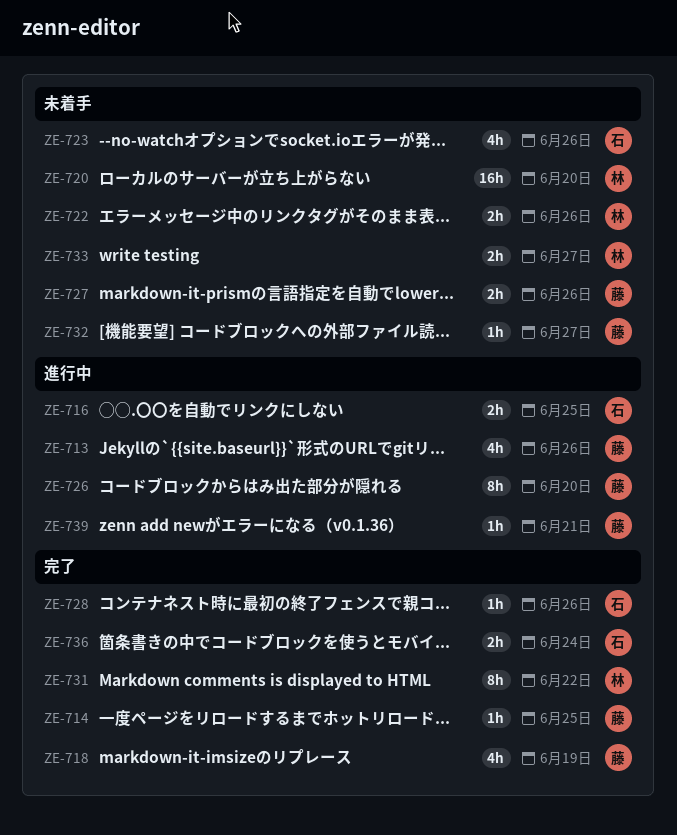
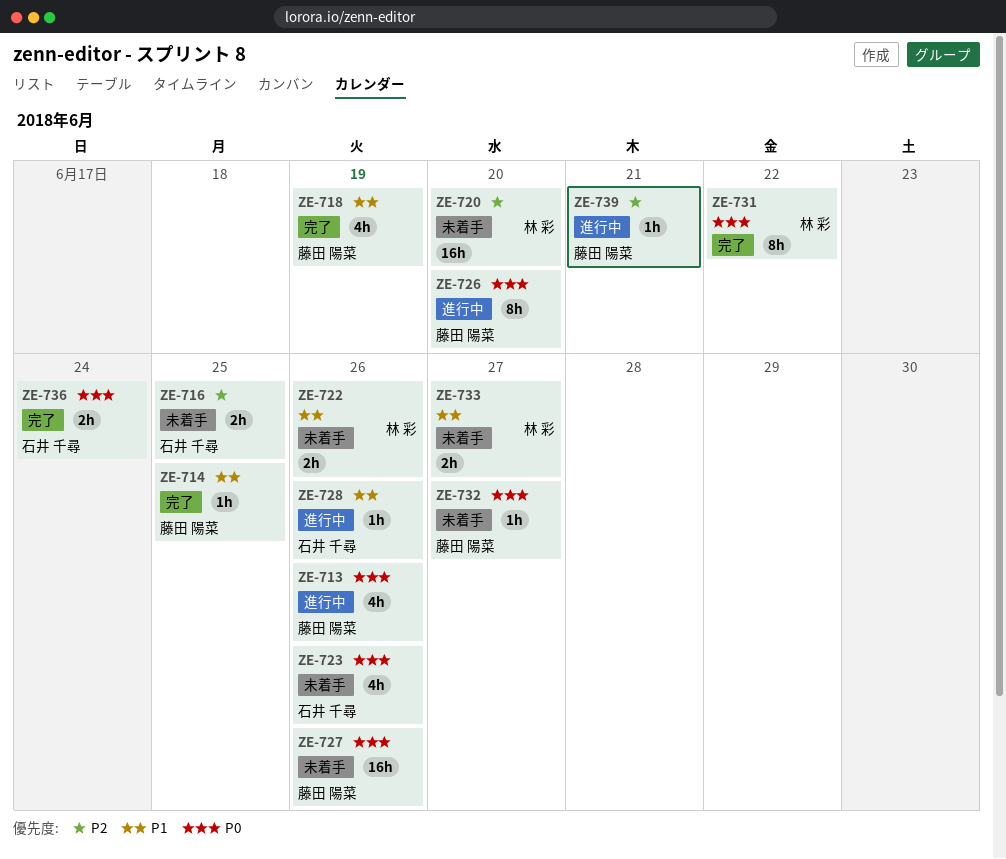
ZE-716, status: 進行中 -> 未着手
ZE-727, estimate: 2h -> 16h
ZE-728, status: 完了 -> 進行中

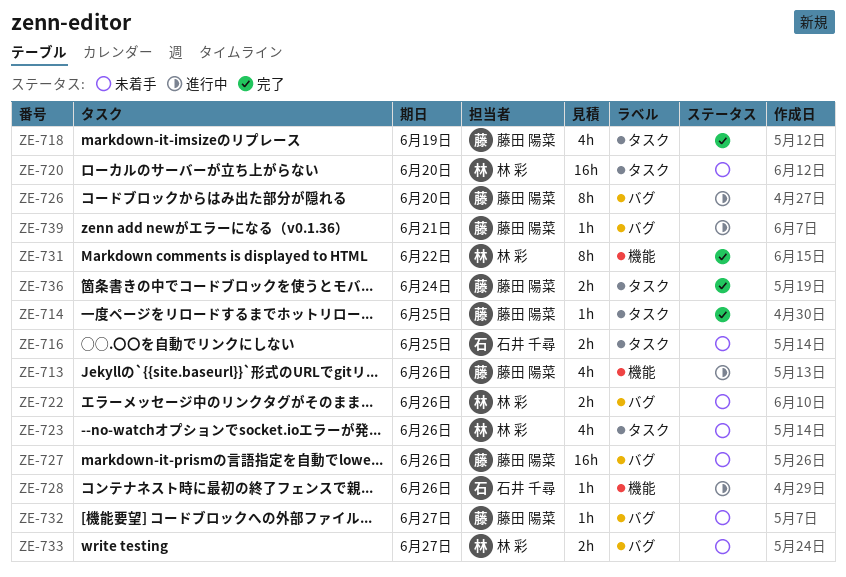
ZE-723, owner: 石井 千尋 -> 林 彩
ZE-736, owner: 石井 千尋 -> 藤田 陽菜

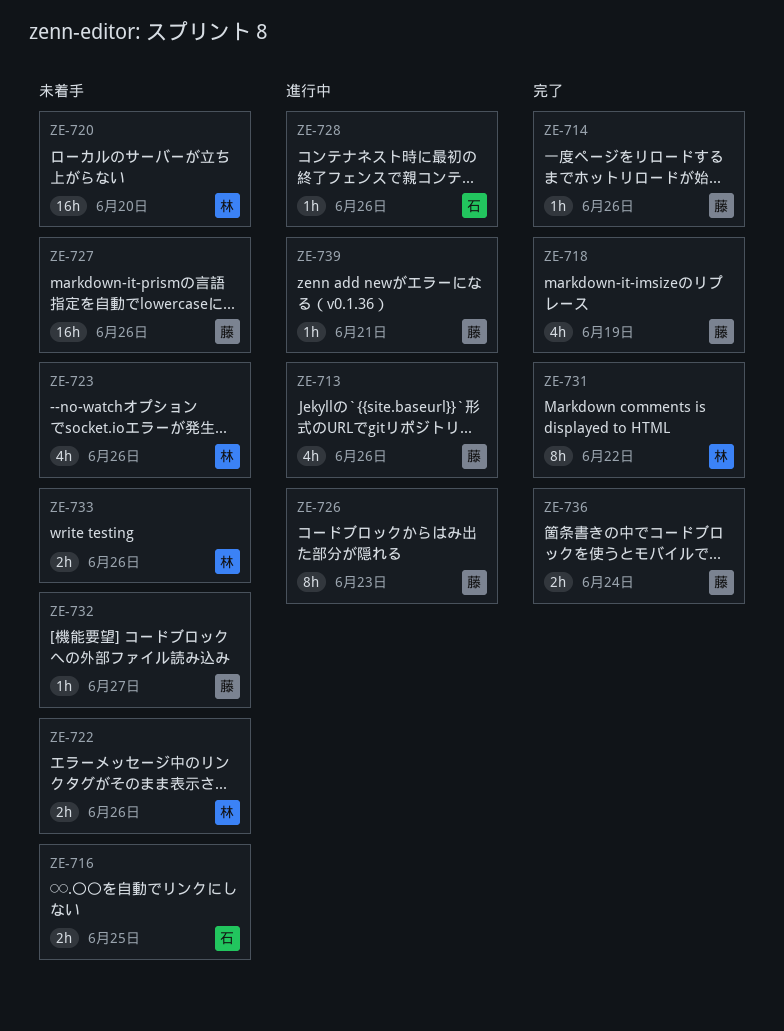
ZE-714, due: Jun 25 -> Jun 26
ZE-726, due: Jun 20 -> Jun 23
ZE-733, due: Jun 27 -> Jun 26

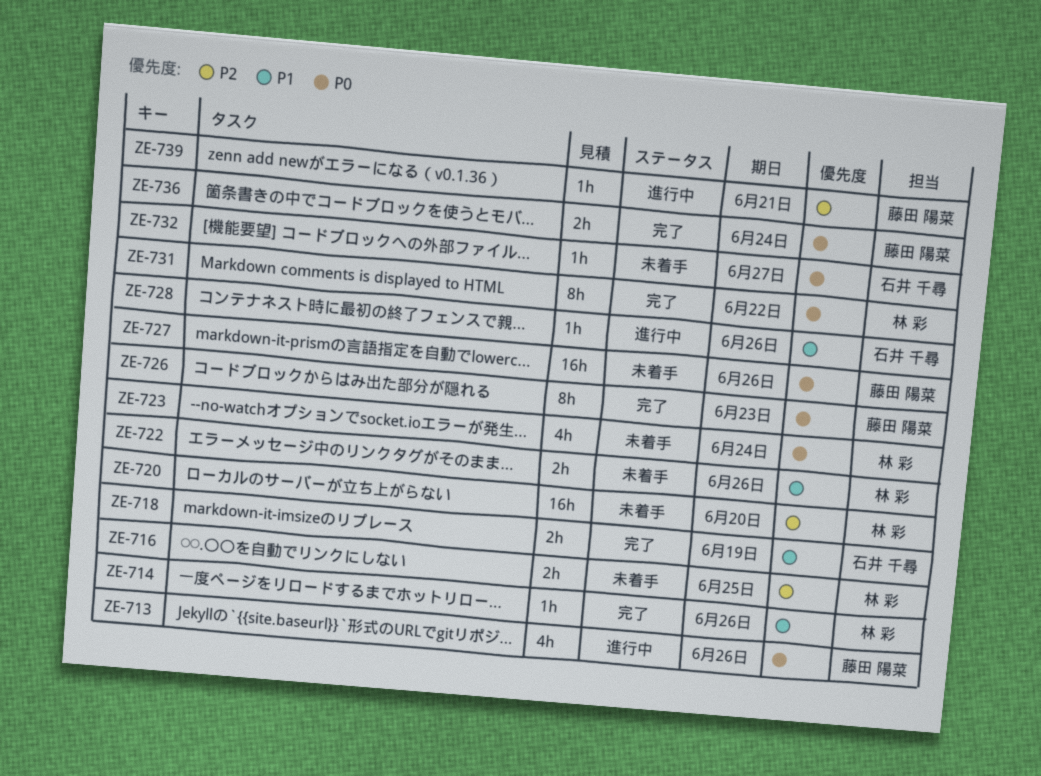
ZE-714, owner: 藤田 陽菜 -> 林 彩
ZE-716, owner: 石井 千尋 -> 林 彩
ZE-718, owner: 藤田 陽菜 -> 石井 千尋
ZE-718, estimate: 4h -> 2h
ZE-723, due: Jun 26 -> Jun 24
ZE-726, status: 進行中 -> 完了
ZE-732, owner: 藤田 陽菜 -> 石井 千尋
ZE-733: present -> none

